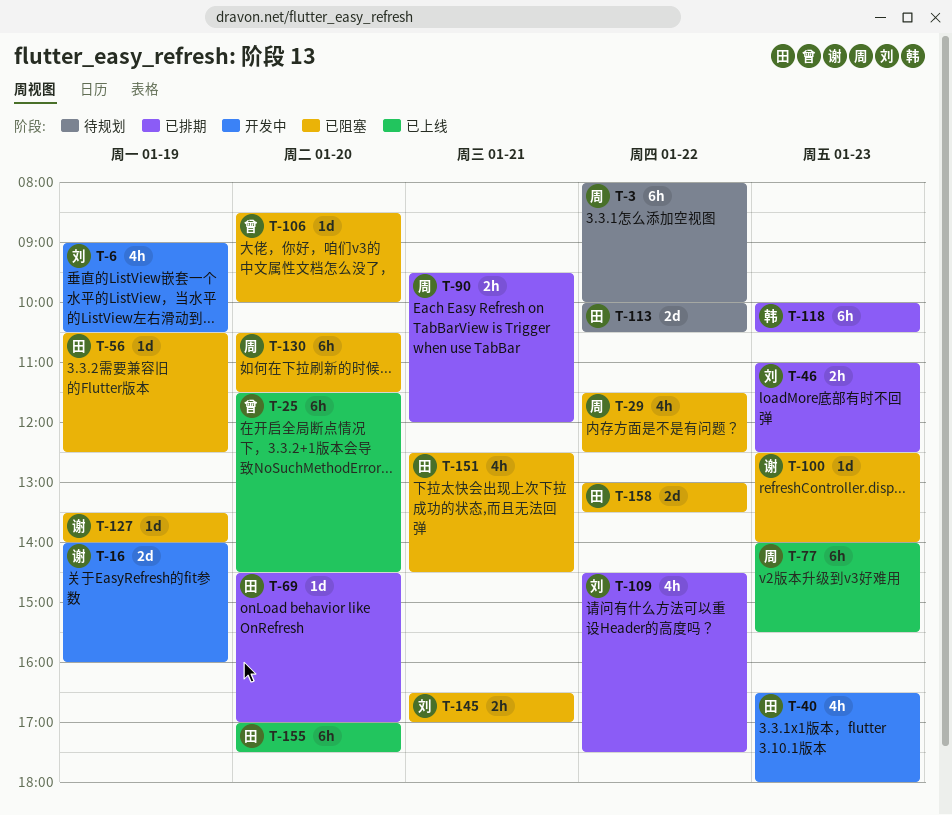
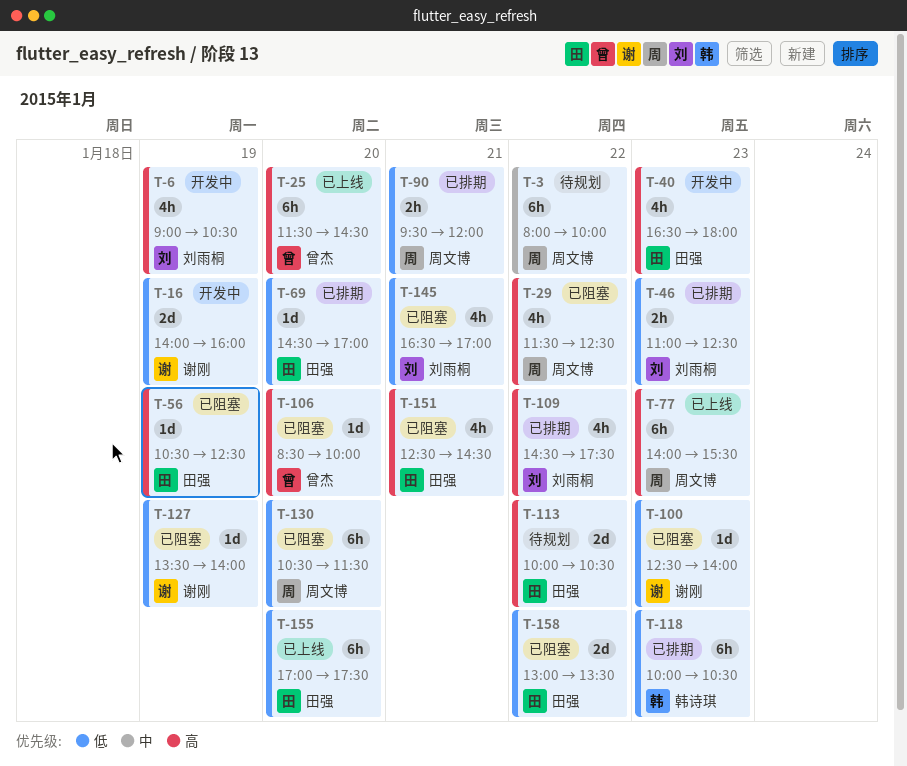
T-145, estimate: 2h -> 4h

